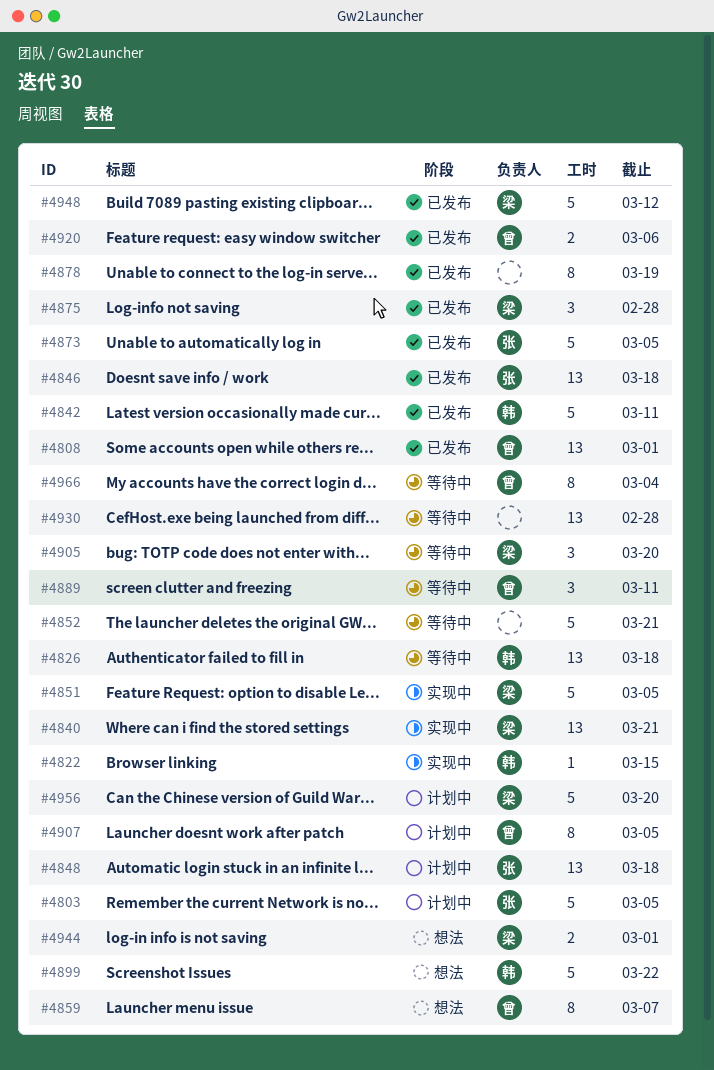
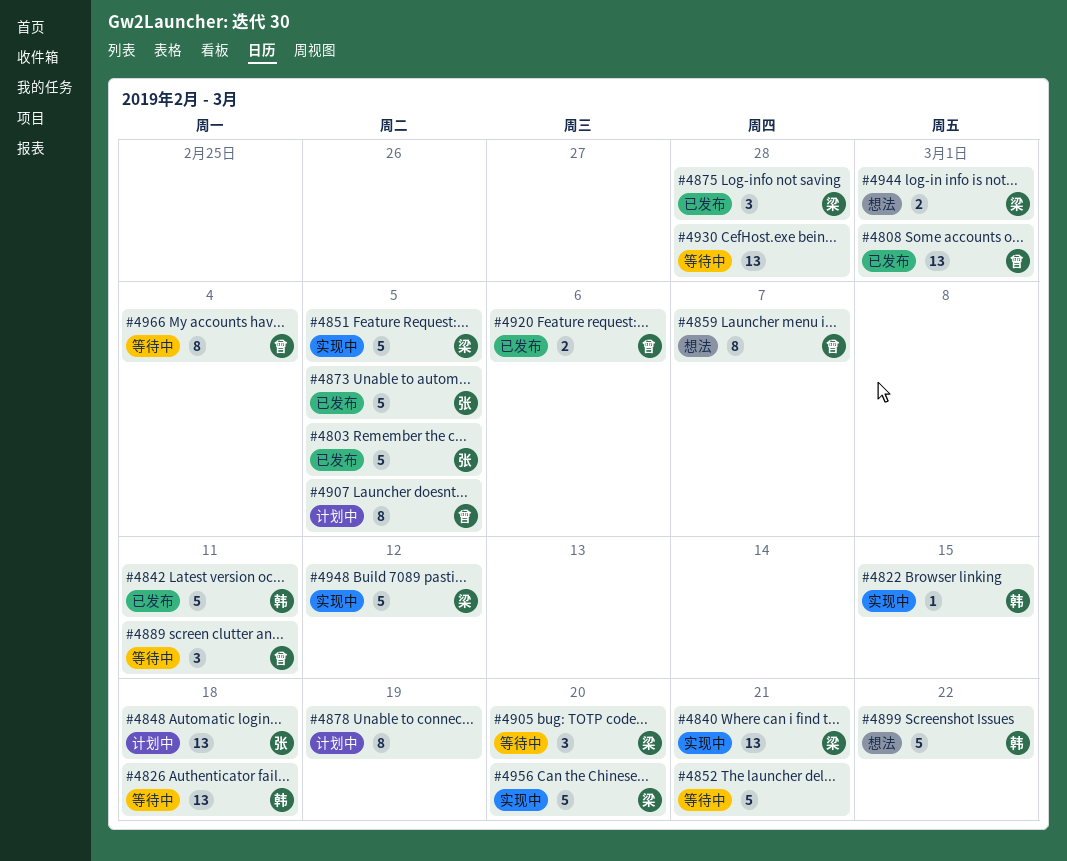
#4803, status: 计划中 -> 已发布
#4846: present -> none
#4878, status: 已发布 -> 计划中
#4948, status: 已发布 -> 实现中
#4956, status: 计划中 -> 实现中

